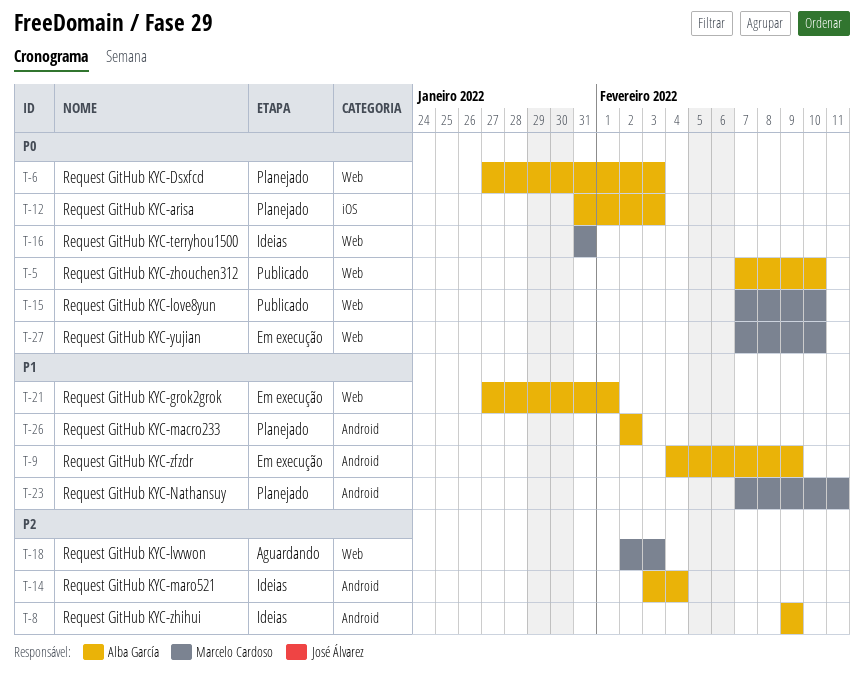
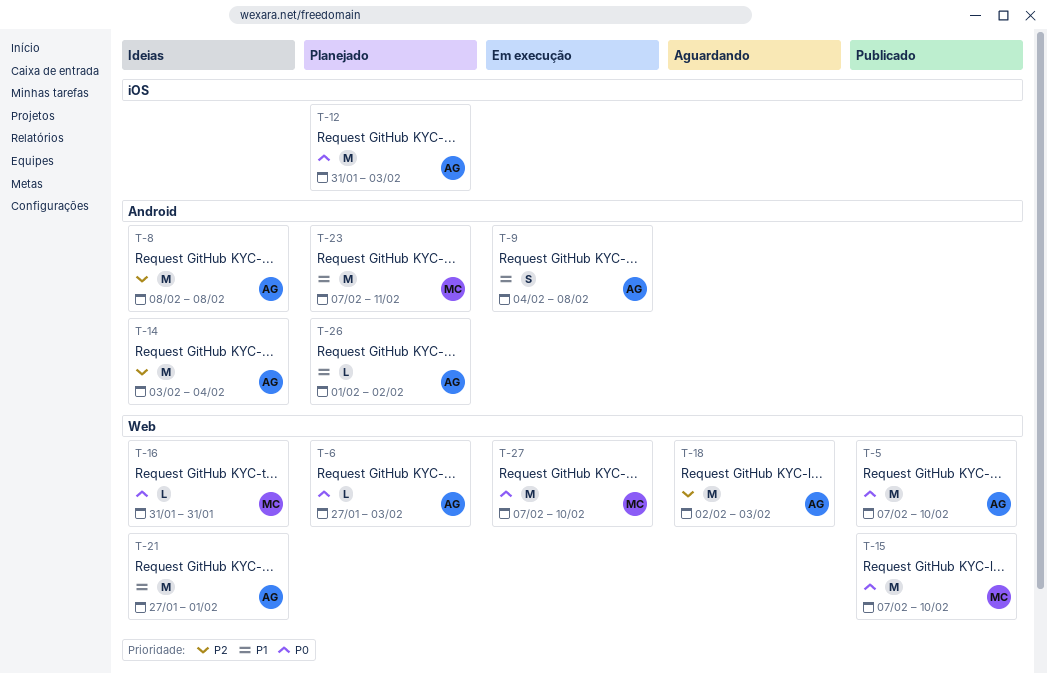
T-8, start: Feb 9 -> Feb 8
T-8, due: Feb 9 -> Feb 8
T-9, due: Feb 9 -> Feb 8
T-18, owner: Marcelo Cardoso -> Alba García
T-21, status: Em execução -> Ideias
T-26, start: Feb 2 -> Feb 1

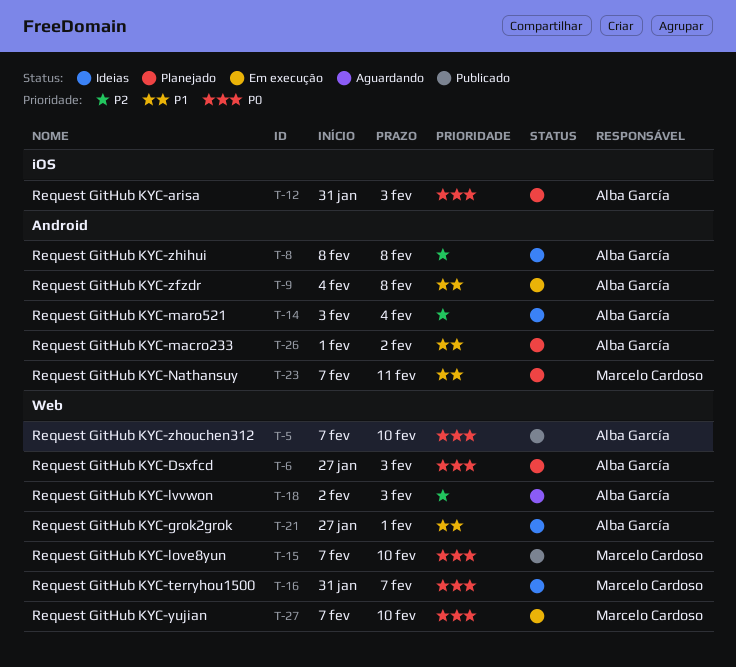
T-16, due: Jan 31 -> Feb 7

